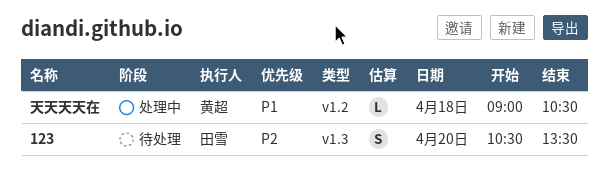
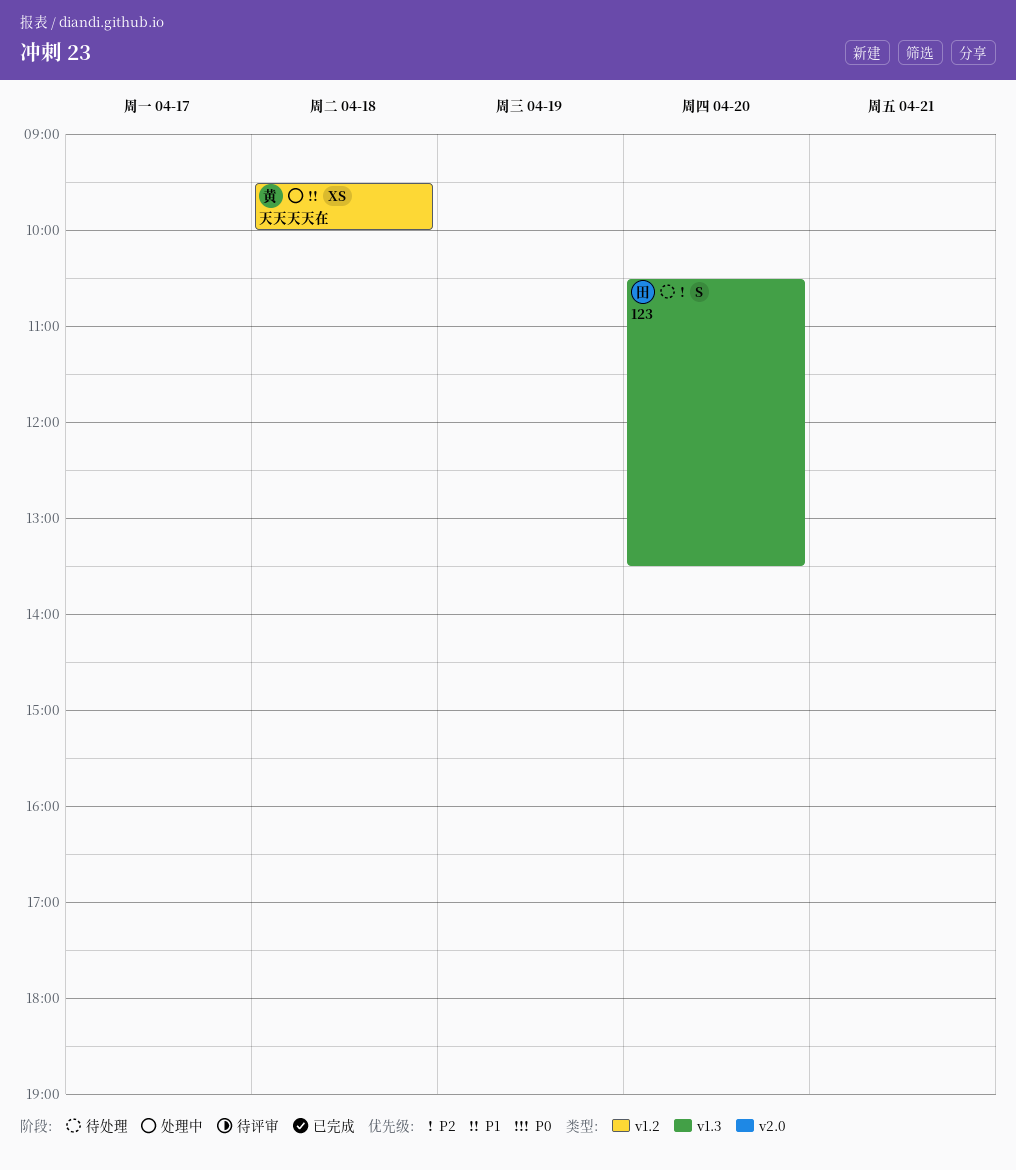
天天天天在, estimate: L -> XS
天天天天在, begins: 09:00 -> 09:30
天天天天在, ends: 10:30 -> 10:00

